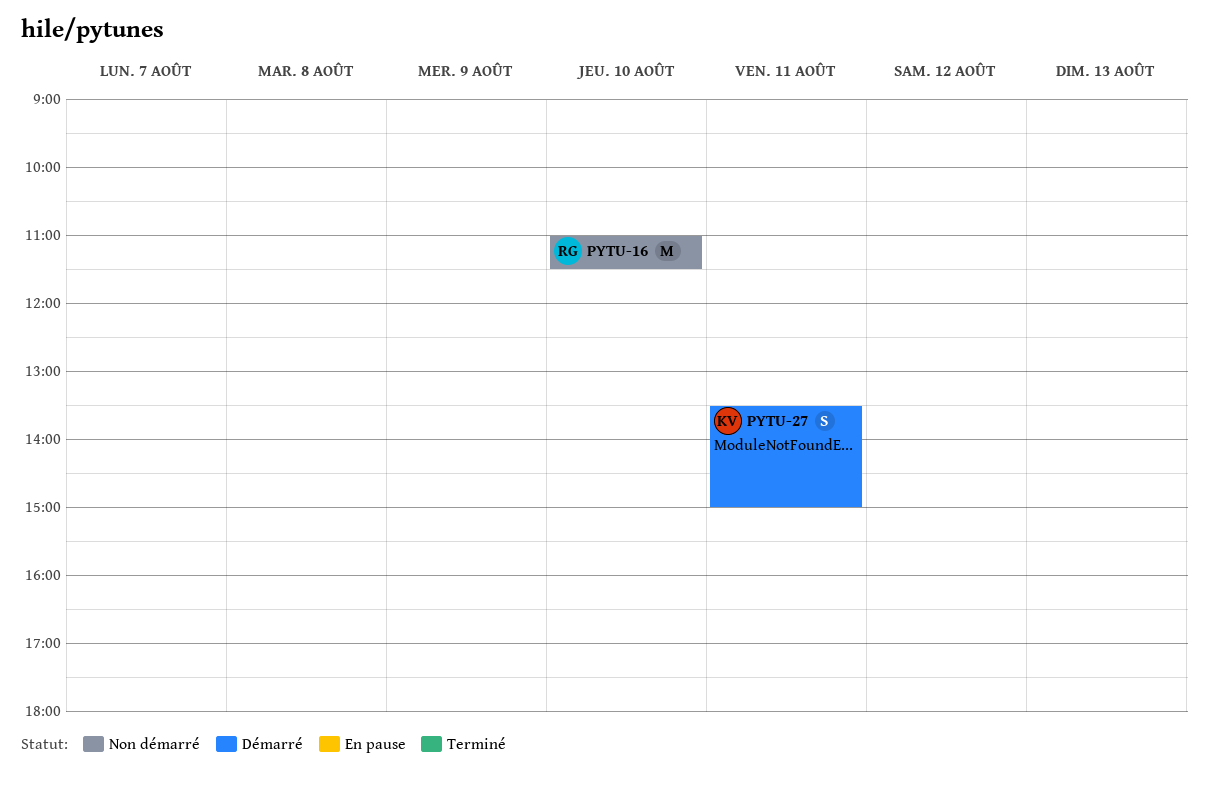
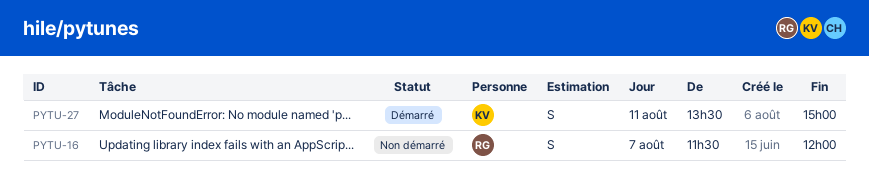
PYTU-16, estimate: M -> S
PYTU-16, day: Aug 10 -> Aug 7
PYTU-16, begins: 11:00 -> 11:30
PYTU-16, ends: 11:30 -> 12:00

